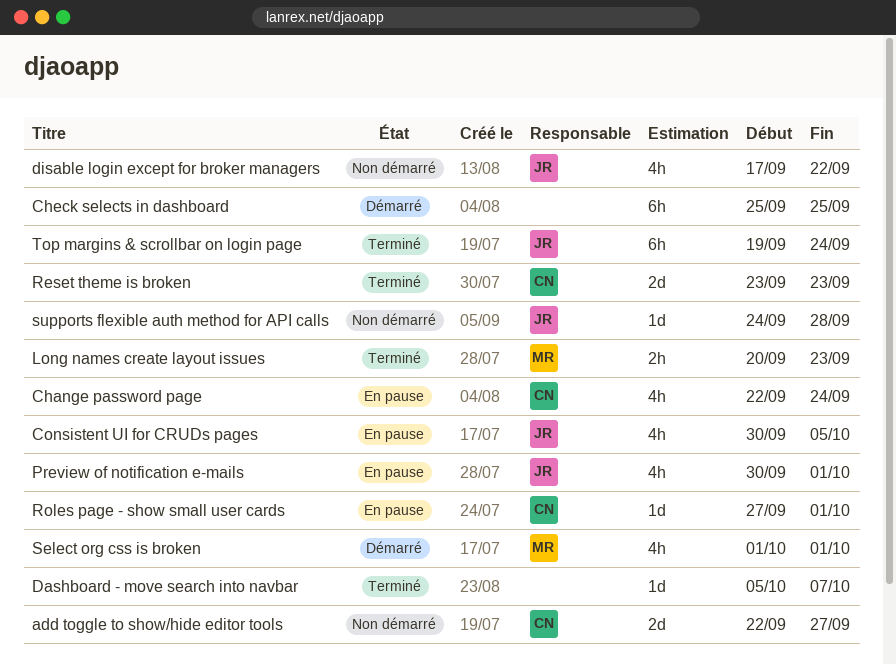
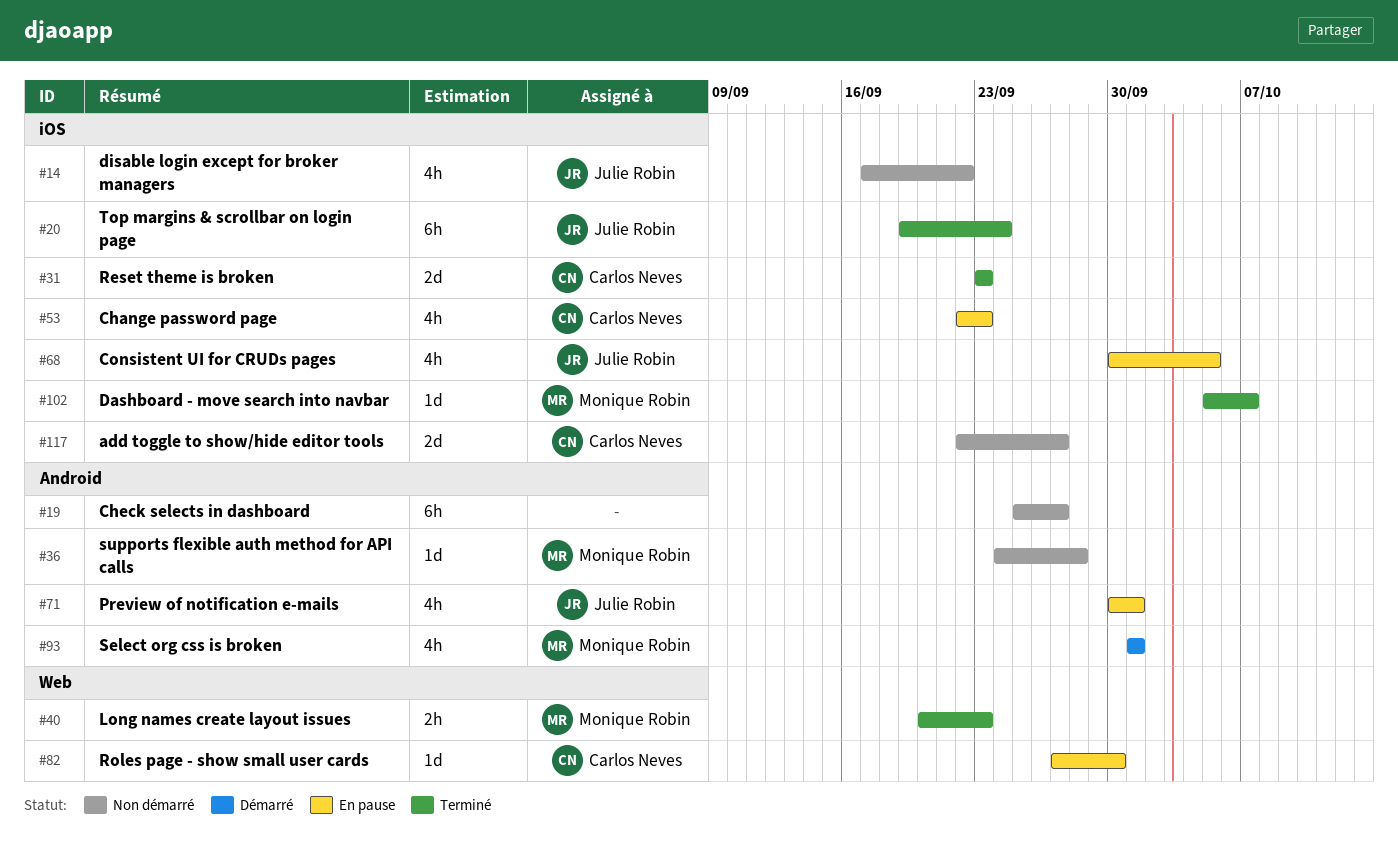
Change password page, due: Sep 24 -> Sep 23
Check selects in dashboard, status: Démarré -> Non démarré
Check selects in dashboard, due: Sep 25 -> Sep 27
Dashboard - move search into navbar, owner: none -> Monique Robin
Roles page - show small user cards, due: Oct 1 -> Sep 30
supports flexible auth method for API calls, owner: Julie Robin -> Monique Robin

